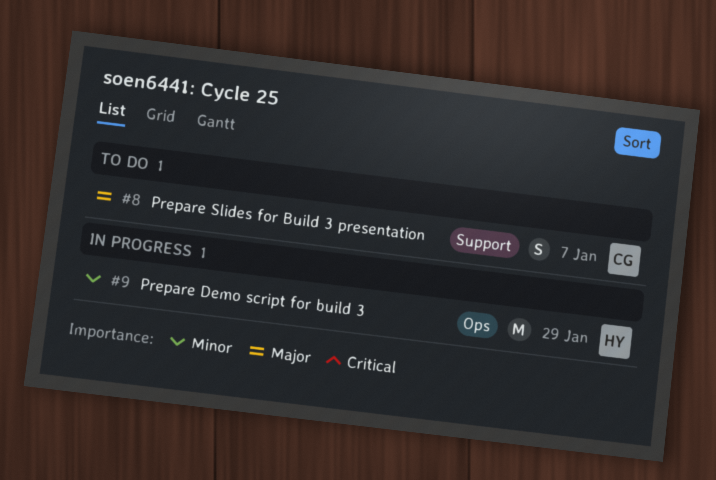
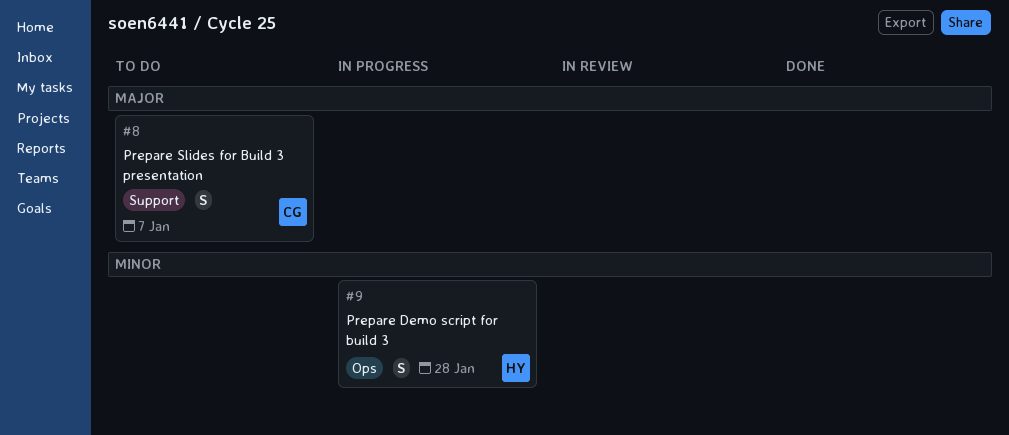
#9, estimate: M -> S
#9, due: Jan 29 -> Jan 28

